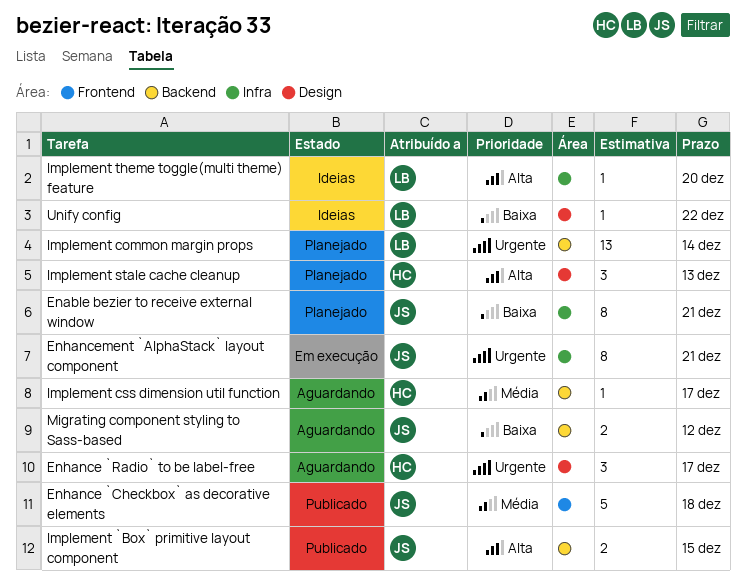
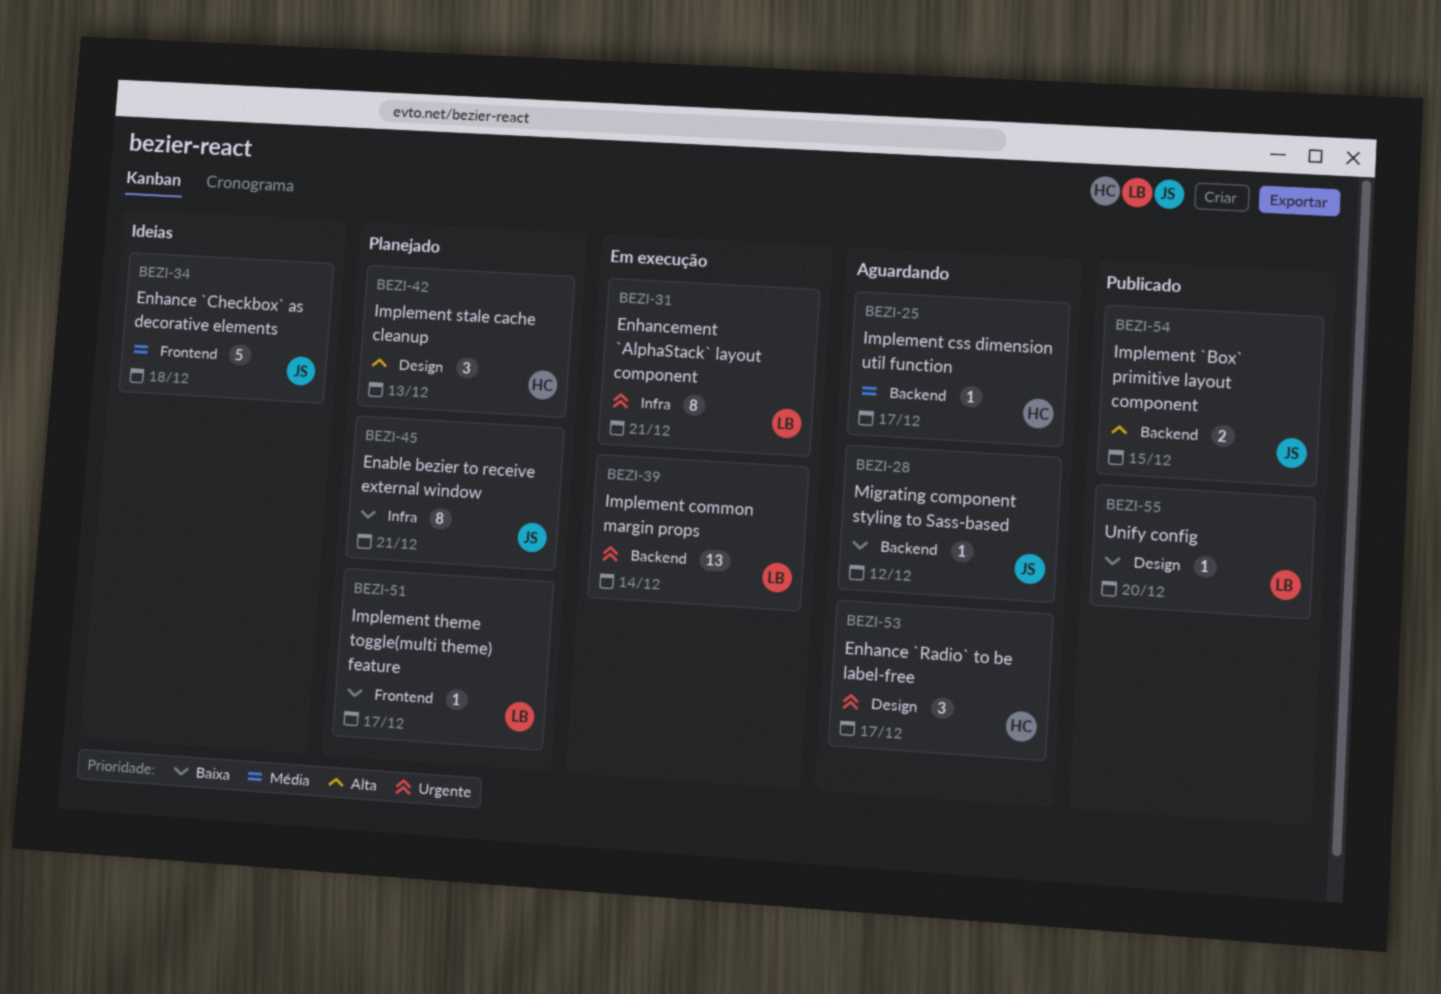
Enhance `Checkbox` as decorative elements, status: Publicado -> Ideias
Enhancement `AlphaStack` layout component, owner: JS -> LB
Implement common margin props, status: Planejado -> Em execução
Implement theme toggle(multi theme) feature, status: Ideias -> Planejado
Implement theme toggle(multi theme) feature, priority: Alta -> Baixa
Implement theme toggle(multi theme) feature, label: Infra -> Frontend
Implement theme toggle(multi theme) feature, due: Dec 20 -> Dec 17
Migrating component styling to Sass-based, estimate: 2 -> 1
Unify config, status: Ideias -> Publicado
Unify config, due: Dec 22 -> Dec 20

